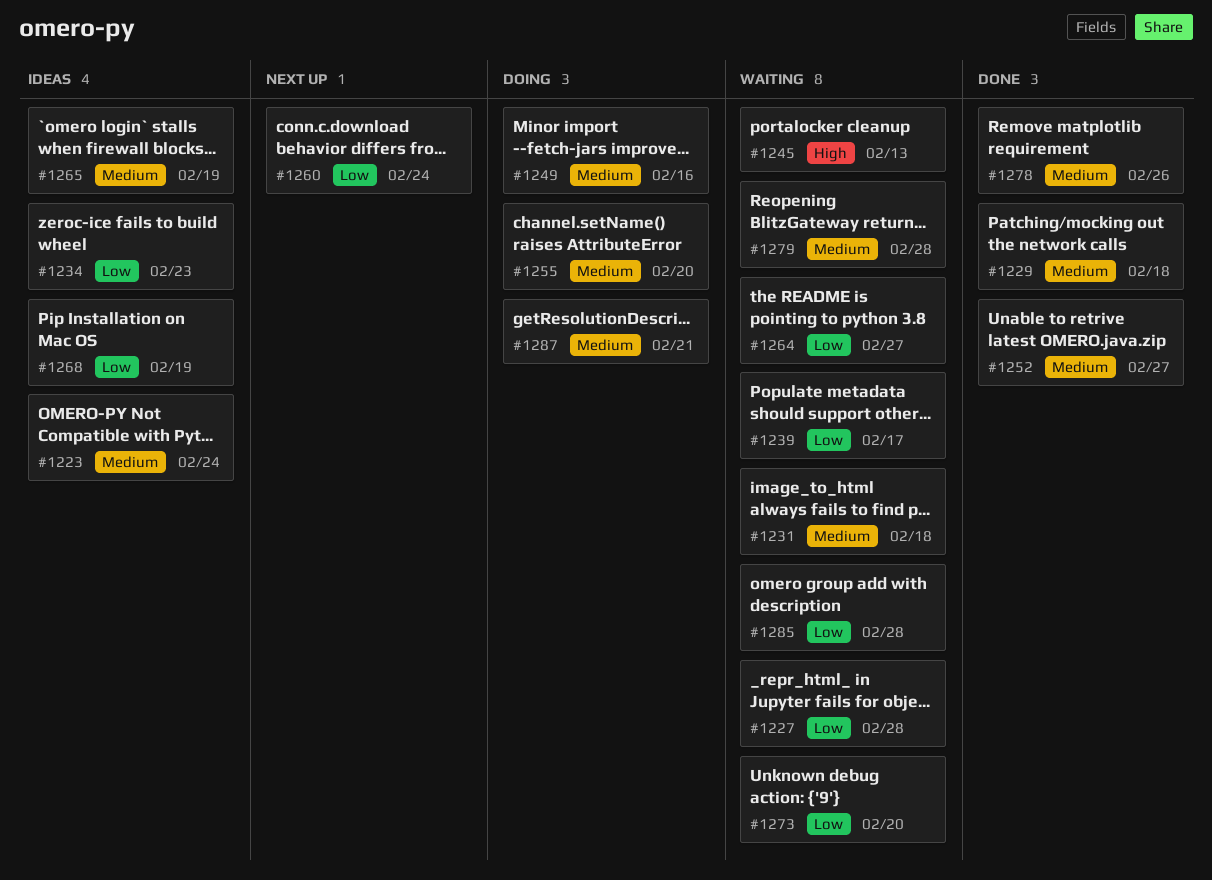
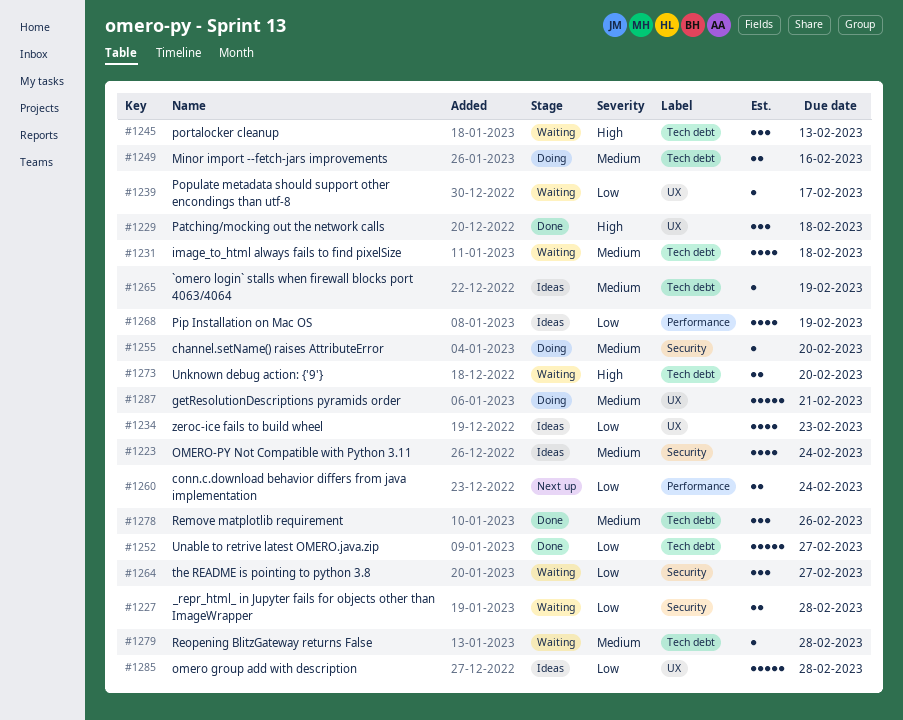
#1229, priority: Medium -> High
#1252, priority: Medium -> Low
#1273, priority: Low -> High
#1285, status: Waiting -> Ideas

